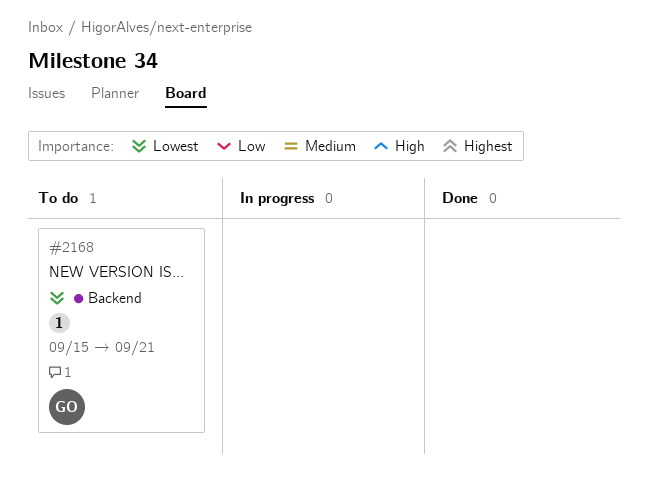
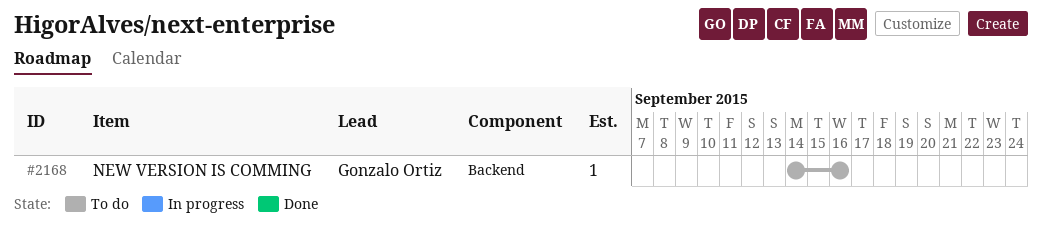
#2168, start: Sep 15 -> Sep 14
#2168, due: Sep 21 -> Sep 16

